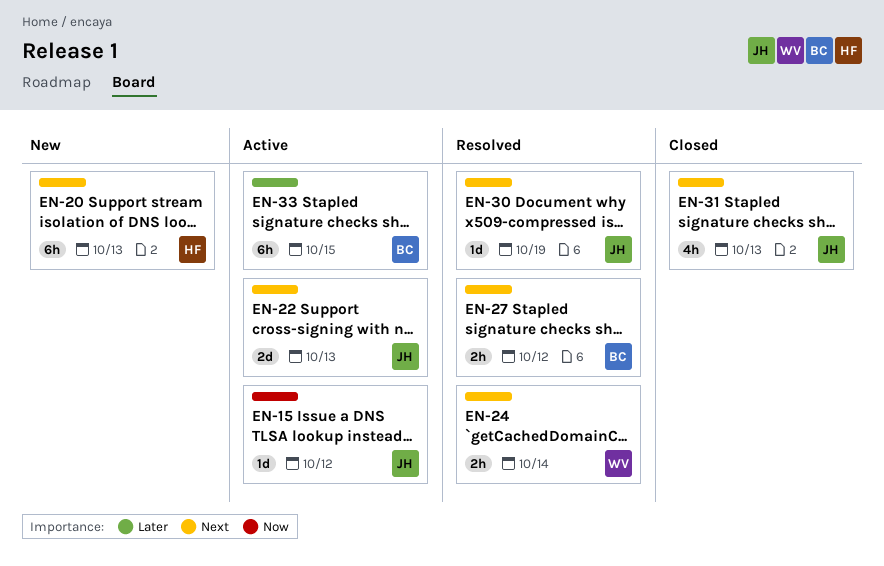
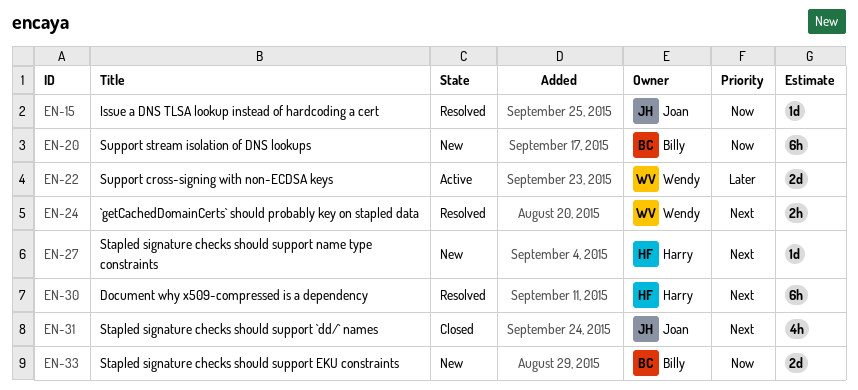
EN-15, status: Active -> Resolved
EN-20, owner: Harry -> Billy
EN-20, priority: Next -> Now
EN-22, owner: Joan -> Wendy
EN-22, priority: Next -> Later
EN-27, status: Resolved -> New
EN-27, owner: Billy -> Harry
EN-27, estimate: 2h -> 1d
EN-30, owner: Joan -> Harry
EN-30, estimate: 1d -> 6h
EN-33, status: Active -> New
EN-33, priority: Later -> Now
EN-33, estimate: 6h -> 2d

